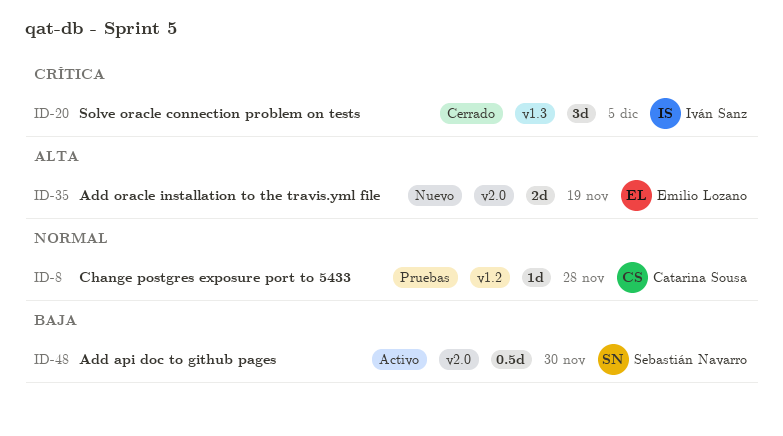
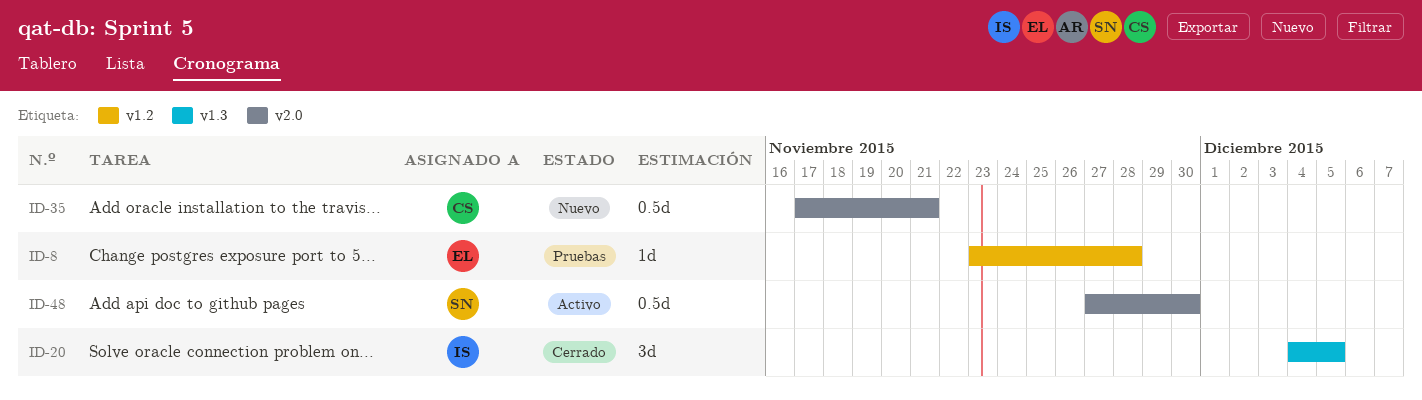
ID-8, owner: Catarina Sousa -> Emilio Lozano
ID-35, owner: Emilio Lozano -> Catarina Sousa
ID-35, estimate: 2d -> 0.5d
ID-35, due: Nov 19 -> Nov 21

